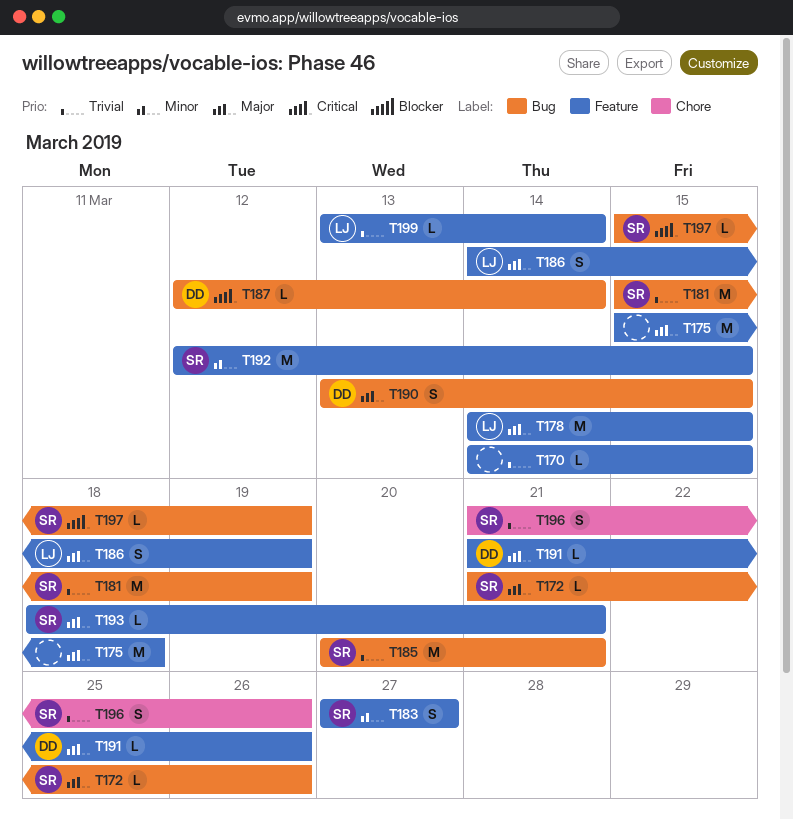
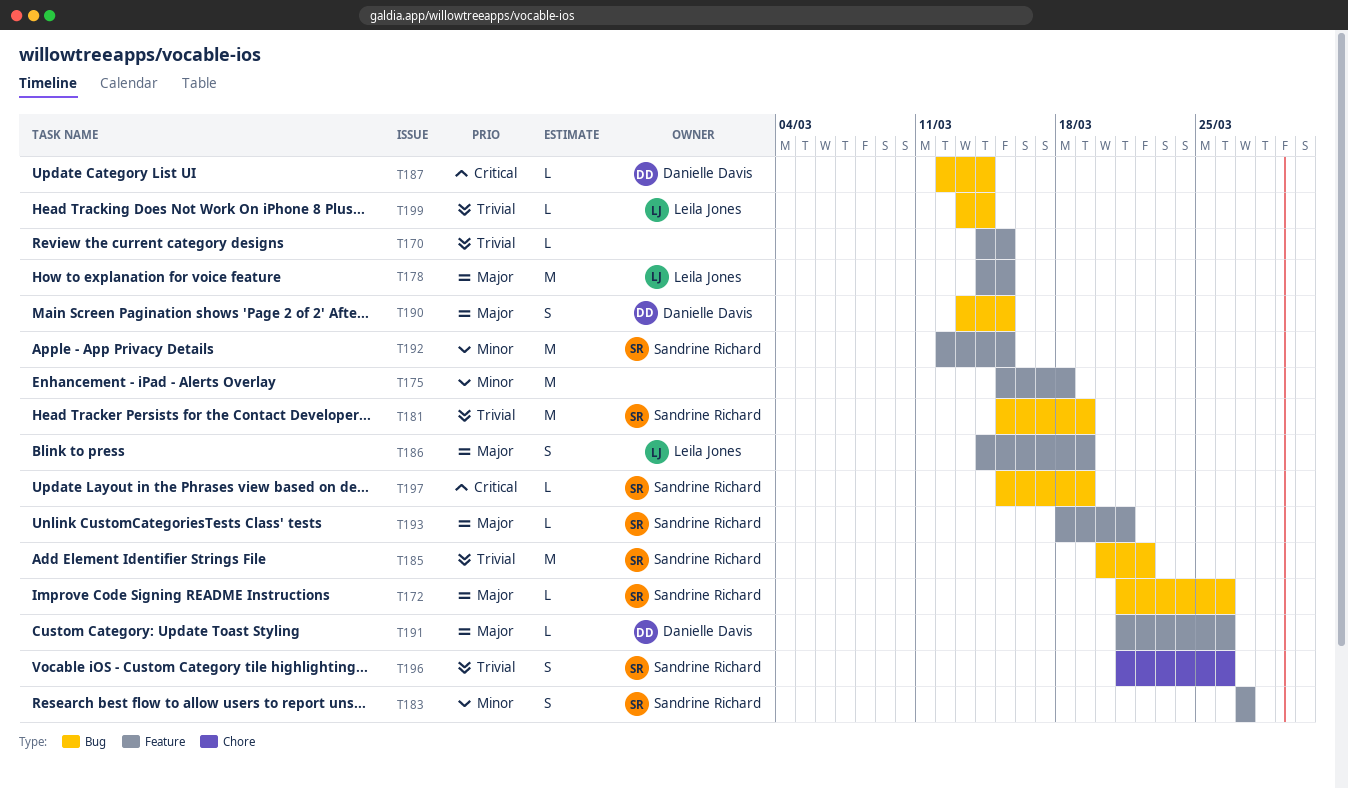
T175, priority: Major -> Minor
T185, due: Mar 21 -> Mar 22
T199, label: Feature -> Bug

